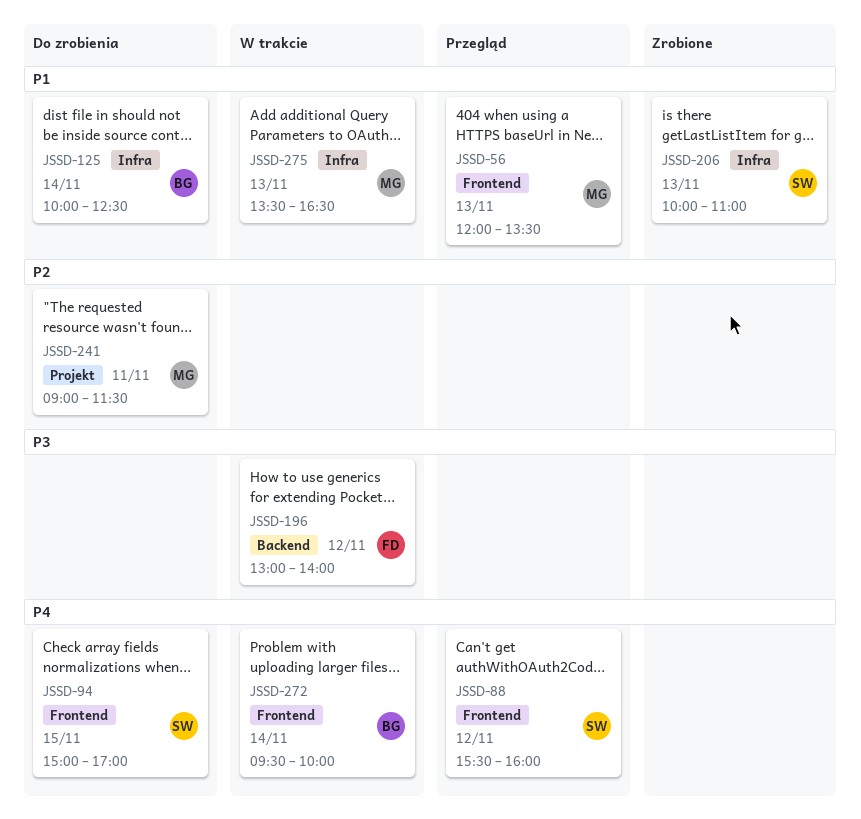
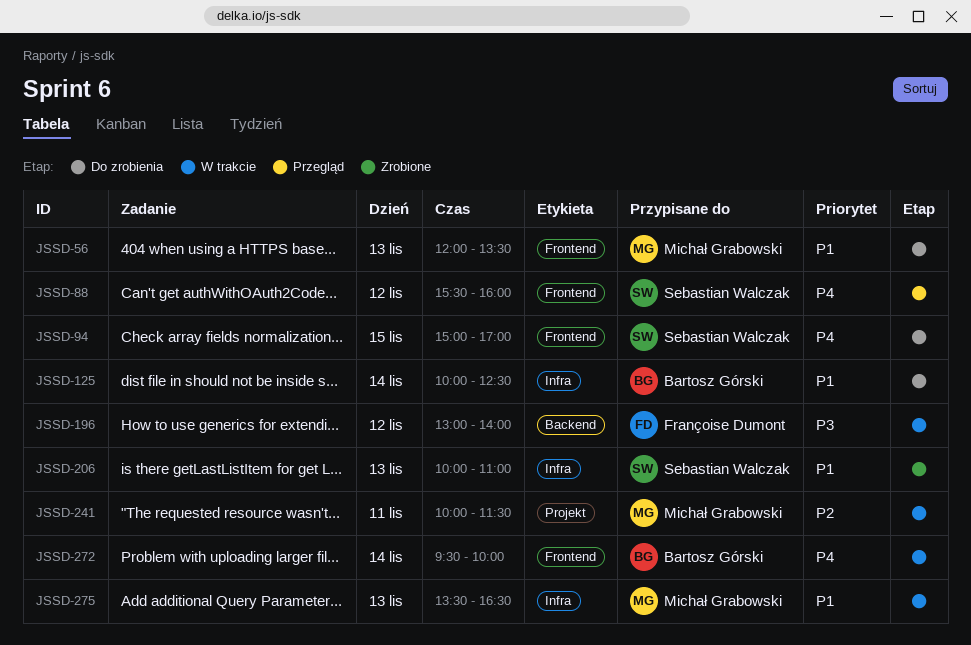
JSSD-56, status: Przegląd -> Do zrobienia
JSSD-241, status: Do zrobienia -> W trakcie
JSSD-241, begins: 09:00 -> 10:00

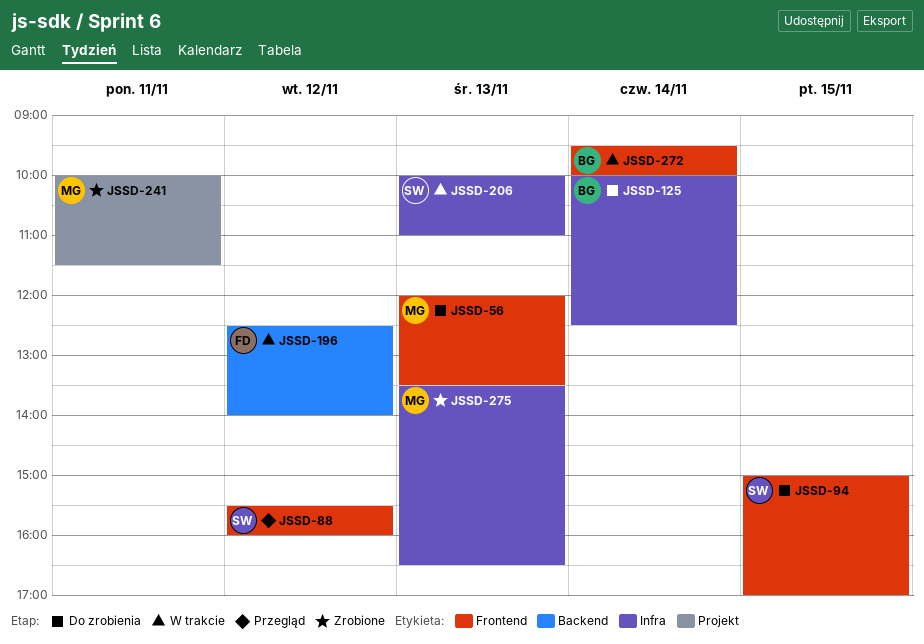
JSSD-196, begins: 13:00 -> 12:30
JSSD-206, status: Zrobione -> W trakcie
JSSD-241, status: W trakcie -> Zrobione
JSSD-275, status: W trakcie -> Zrobione

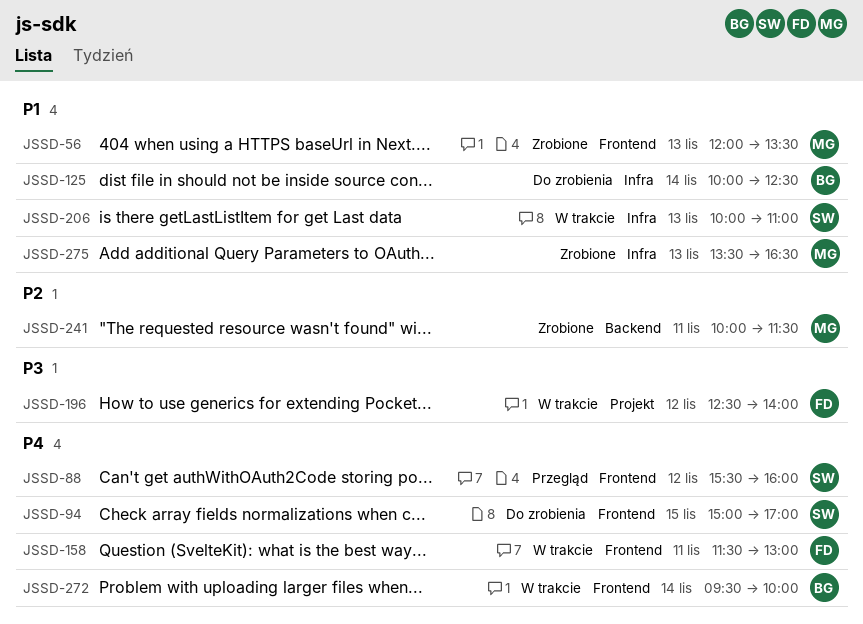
JSSD-56, status: Do zrobienia -> Zrobione
JSSD-158: none -> present
JSSD-196, label: Backend -> Projekt
JSSD-241, label: Projekt -> Backend

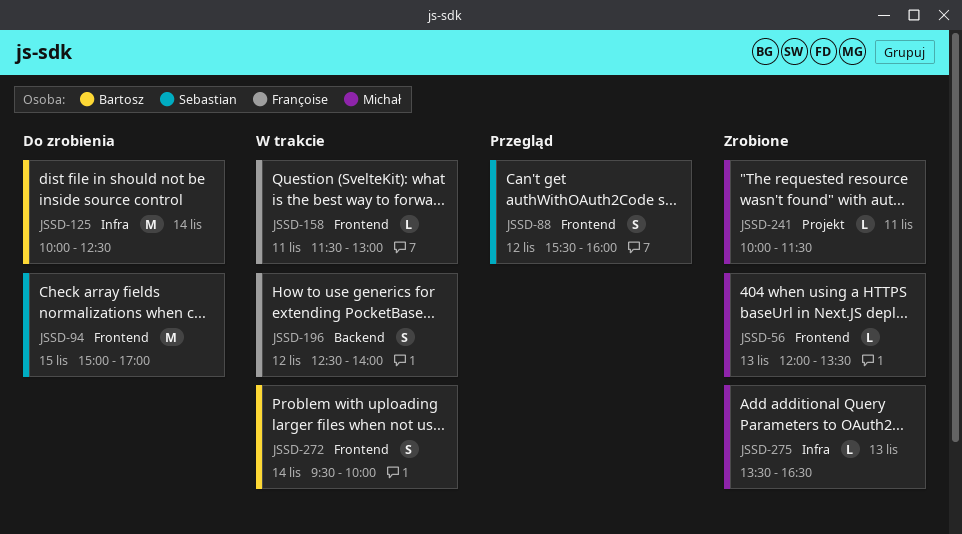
JSSD-196, label: Projekt -> Backend
JSSD-206: present -> none
JSSD-241, label: Backend -> Projekt

